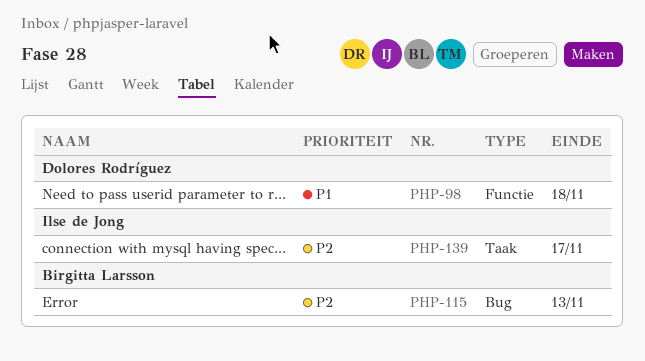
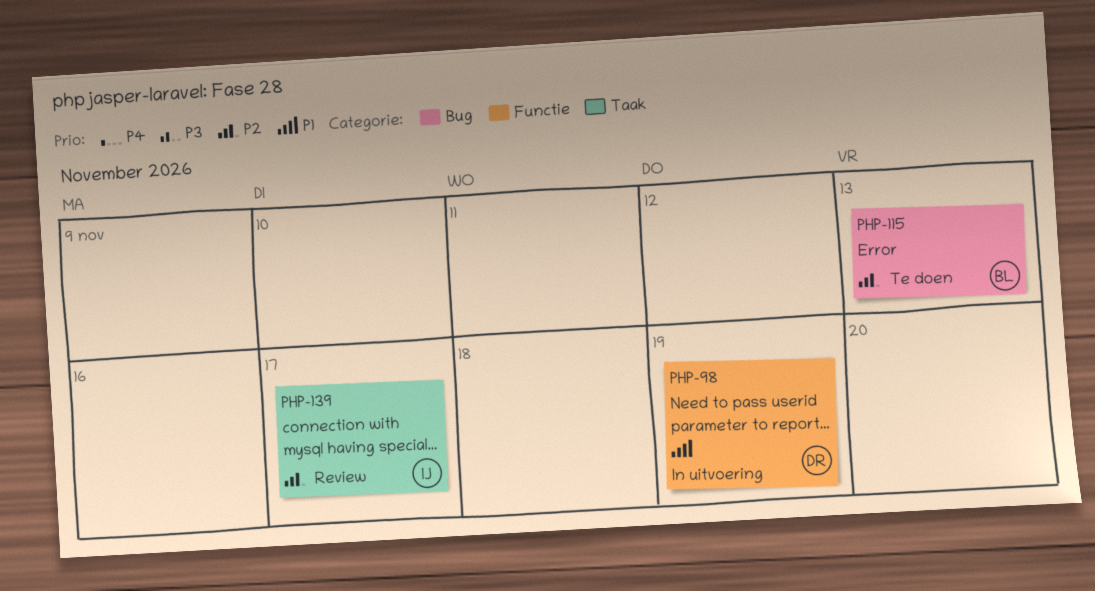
PHP-98, due: Nov 18 -> Nov 19

